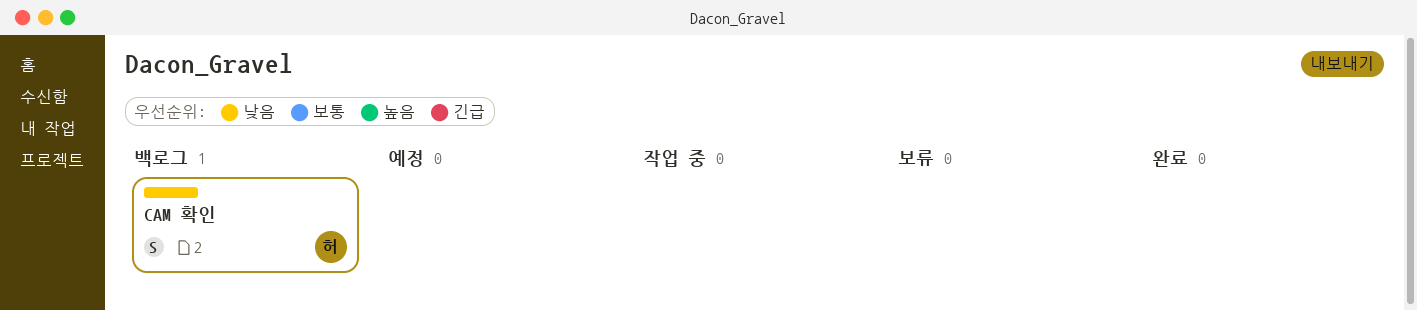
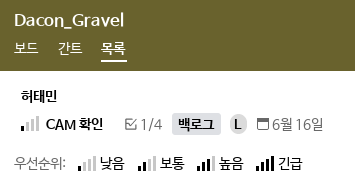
CAM 확인, estimate: S -> L

